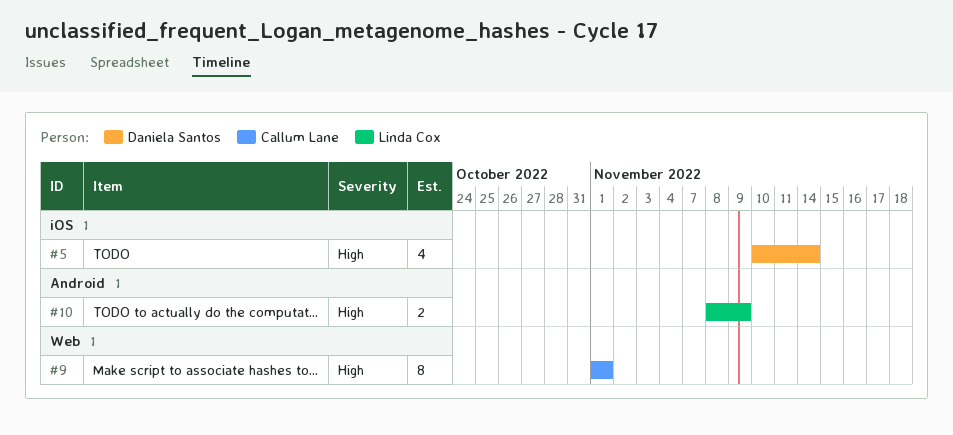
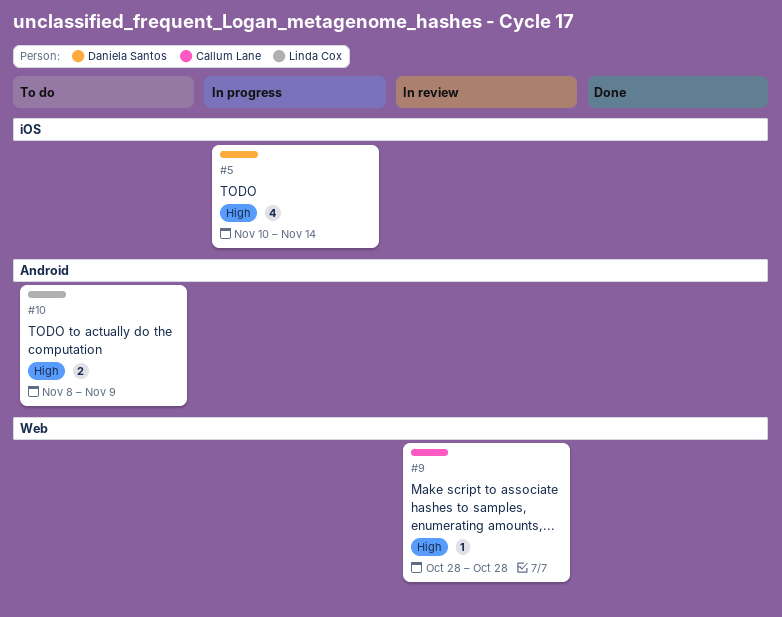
#9, estimate: 8 -> 1
#9, start: Nov 1 -> Oct 28
#9, due: Nov 1 -> Oct 28

